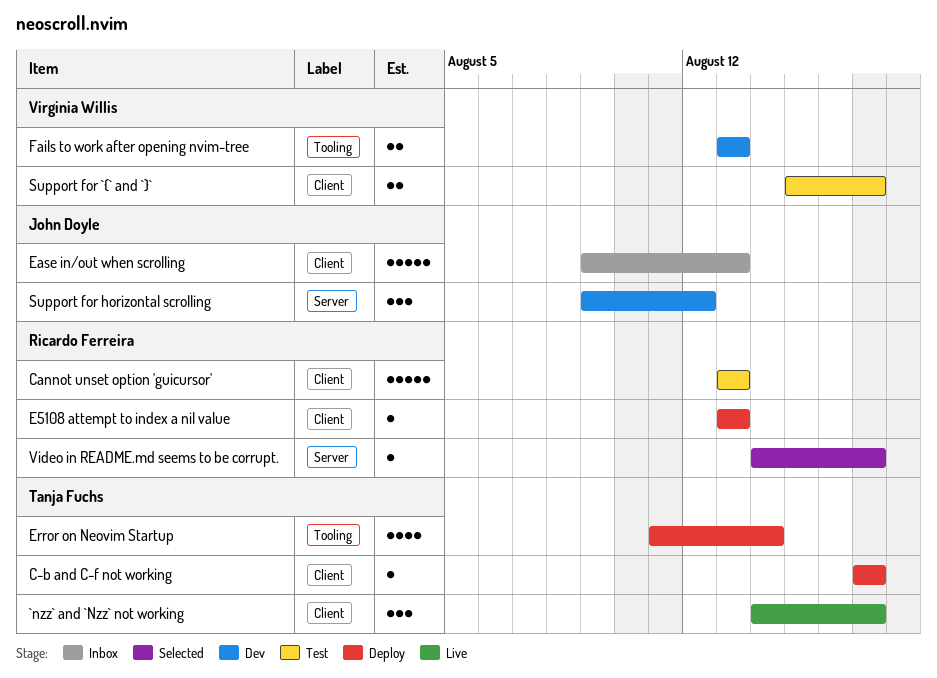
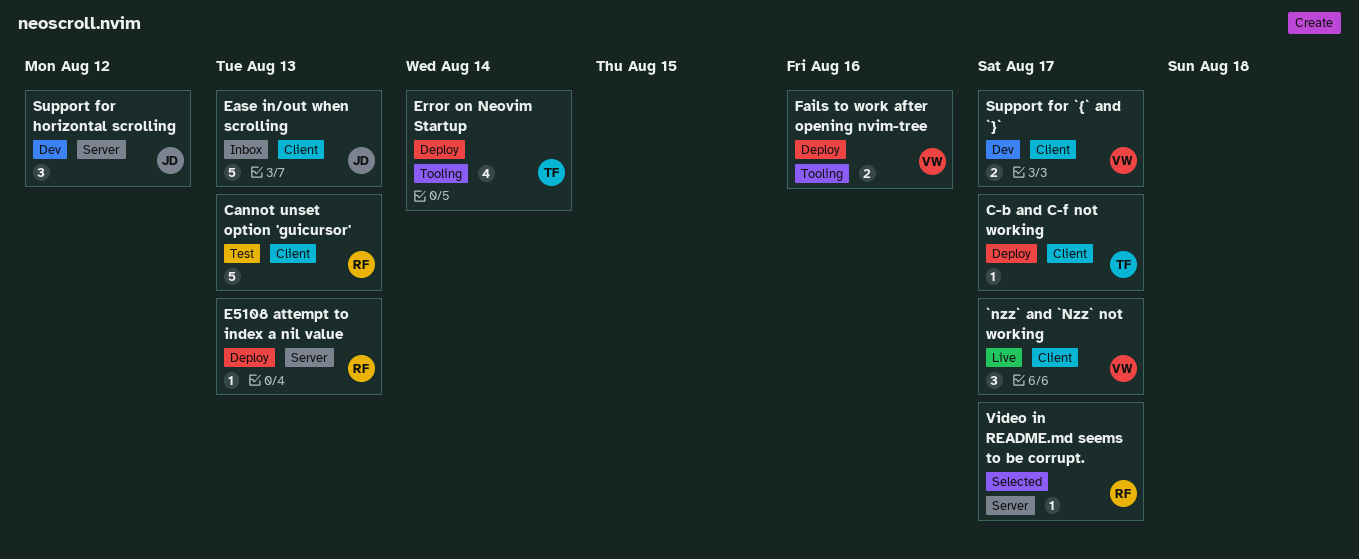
`nzz` and `Nzz` not working, owner: Tanja Fuchs -> Virginia Willis
E5108 attempt to index a nil value, label: Client -> Server
Fails to work after opening nvim-tree, status: Dev -> Deploy
Fails to work after opening nvim-tree, due: Aug 13 -> Aug 16
Support for `{` and `}`, status: Test -> Dev

